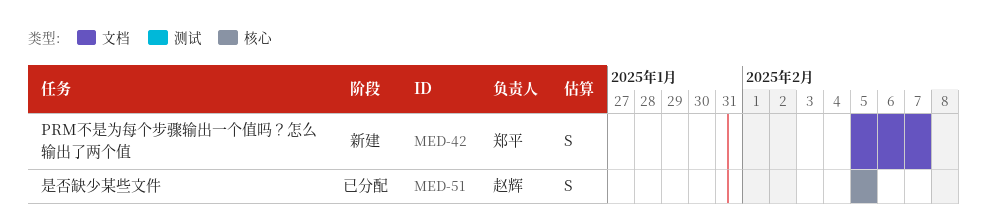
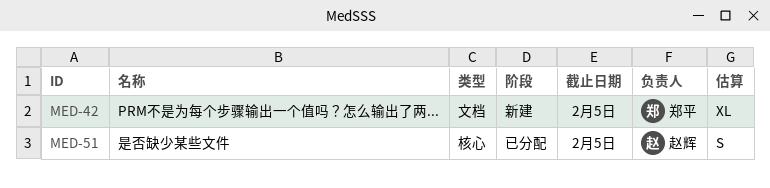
MED-42, estimate: S -> XL
MED-42, due: Feb 7 -> Feb 5

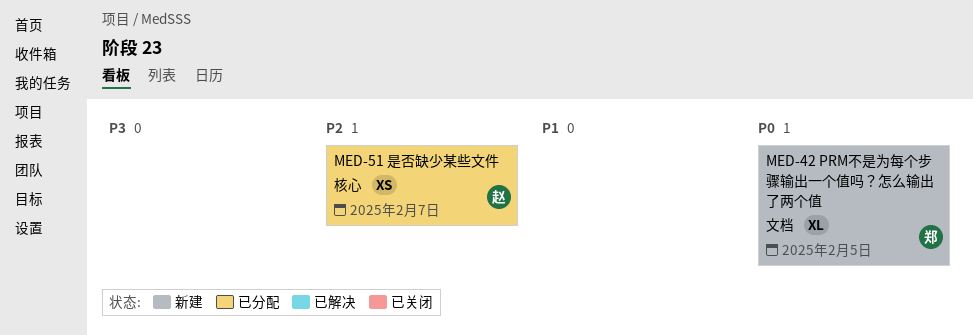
MED-51, estimate: S -> XS
MED-51, due: Feb 5 -> Feb 7

